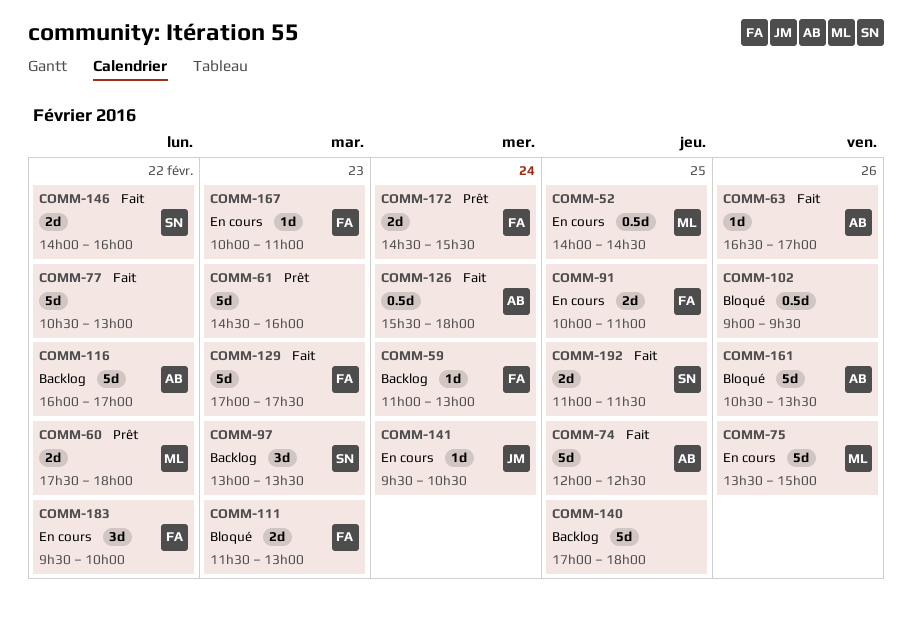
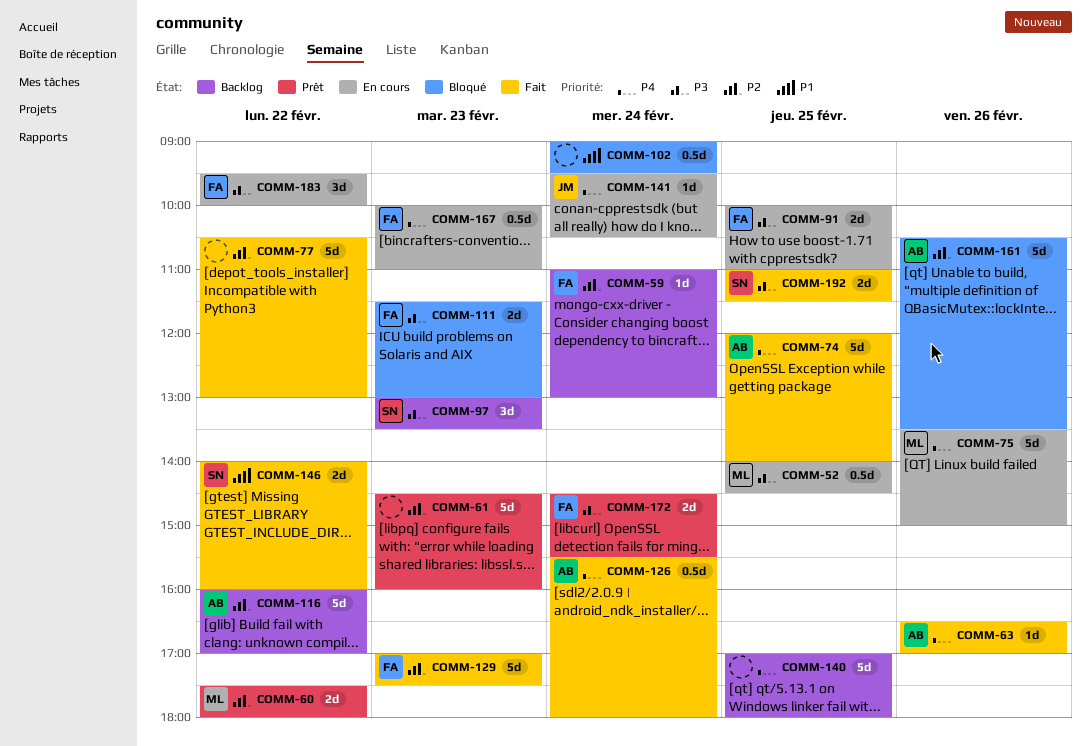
COMM-74, ends: 12:30 -> 14:00
COMM-102, day: Feb 26 -> Feb 24
COMM-167, estimate: 1d -> 0.5d

